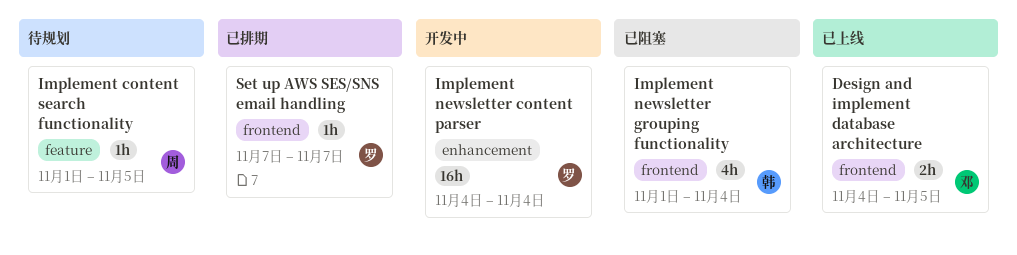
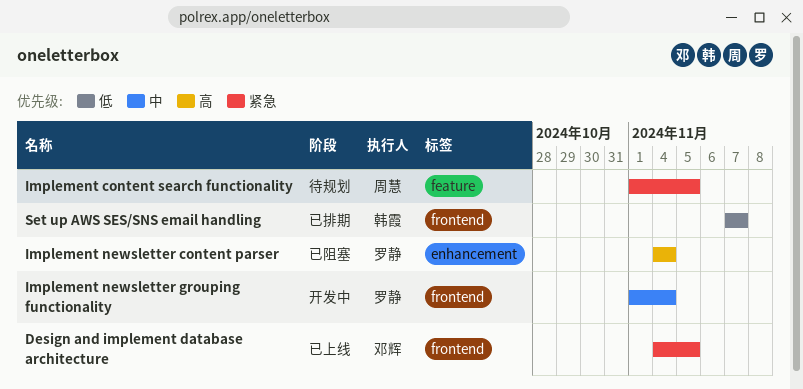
Implement newsletter content parser, status: 开发中 -> 已阻塞
Implement newsletter grouping functionality, status: 已阻塞 -> 开发中
Implement newsletter grouping functionality, owner: 韩霞 -> 罗静
Set up AWS SES/SNS email handling, owner: 罗静 -> 韩霞

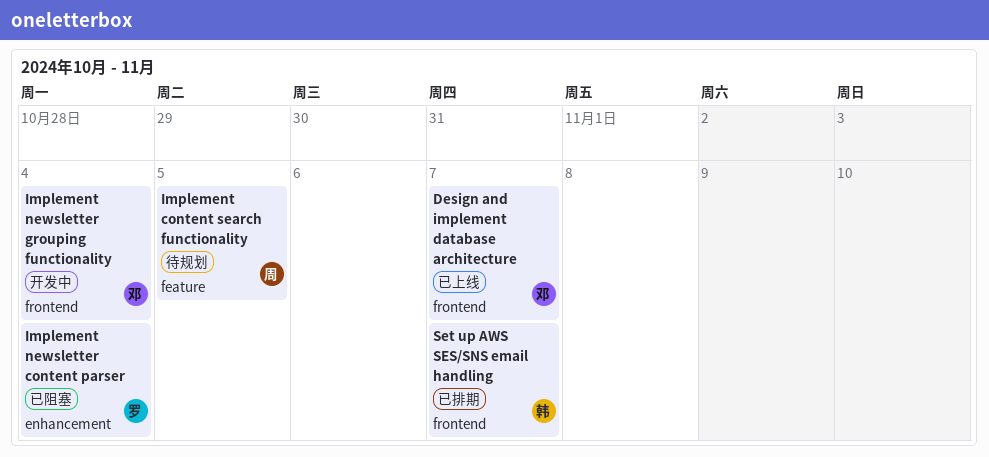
Design and implement database architecture, due: Nov 5 -> Nov 7
Implement newsletter grouping functionality, owner: 罗静 -> 邓辉

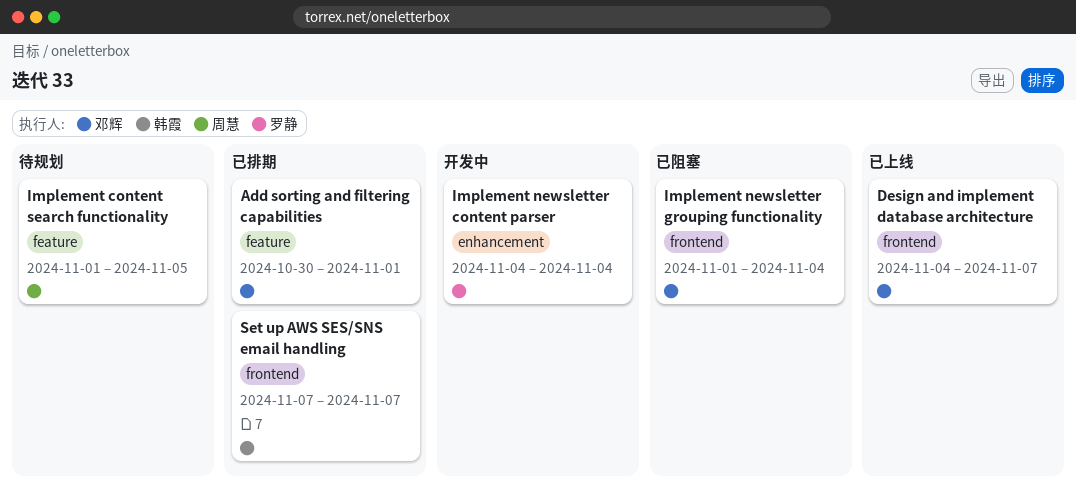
Add sorting and filtering capabilities: none -> present
Implement newsletter content parser, status: 已阻塞 -> 开发中
Implement newsletter grouping functionality, status: 开发中 -> 已阻塞

